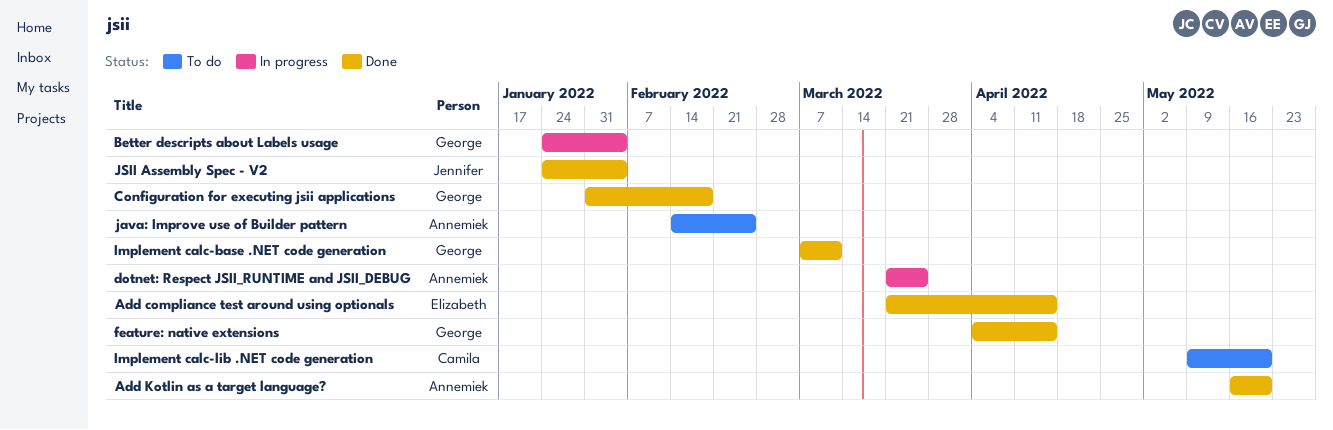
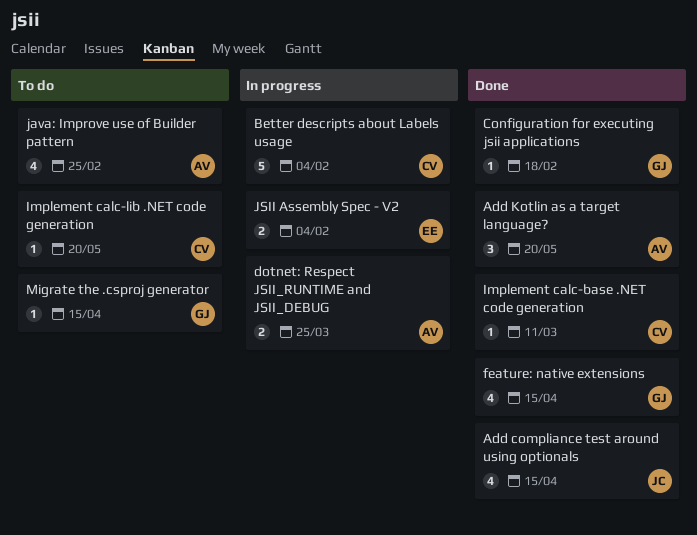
Add compliance test around using optionals, owner: Elizabeth -> Jennifer
Better descripts about Labels usage, owner: George -> Camila
Implement calc-base .NET code generation, owner: George -> Camila
JSII Assembly Spec - V2, status: Done -> In progress
JSII Assembly Spec - V2, owner: Jennifer -> Elizabeth
Migrate the .csproj generator: none -> present

